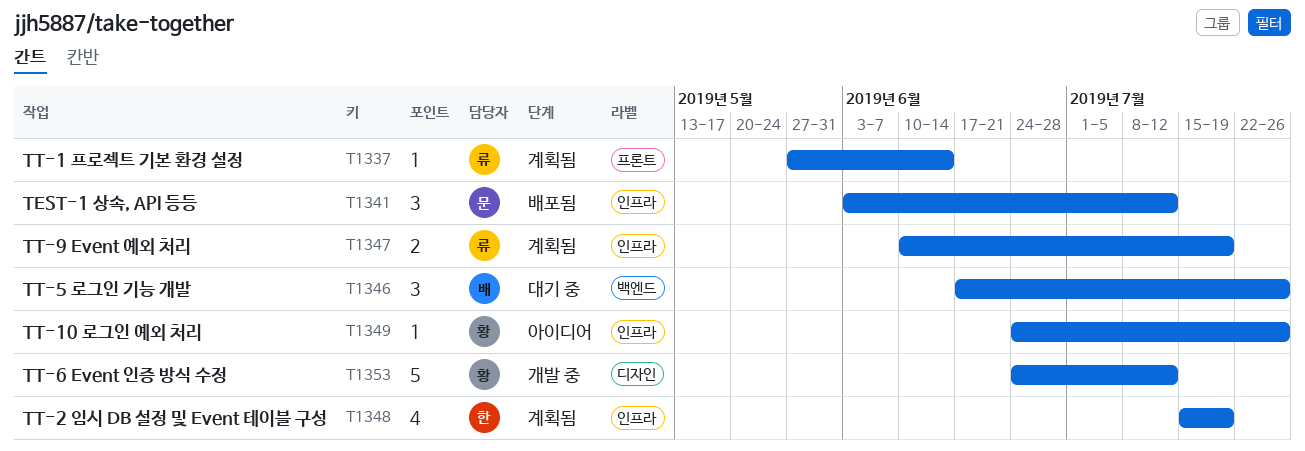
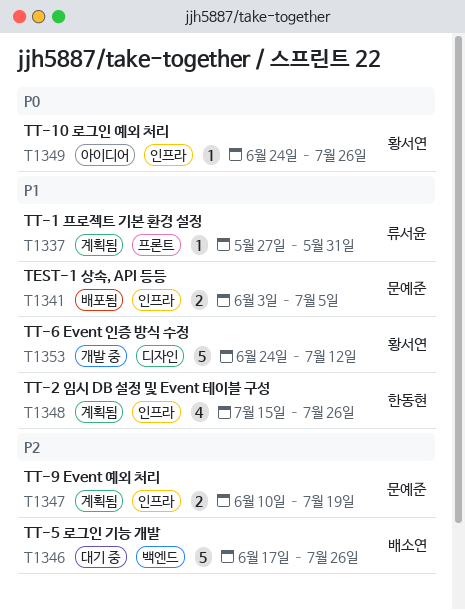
T1337, due: Jun 14 -> May 31
T1341, estimate: 3 -> 2
T1341, due: Jul 12 -> Jul 5
T1346, estimate: 3 -> 5
T1347, owner: 류서윤 -> 문예준
T1348, due: Jul 19 -> Jul 26

